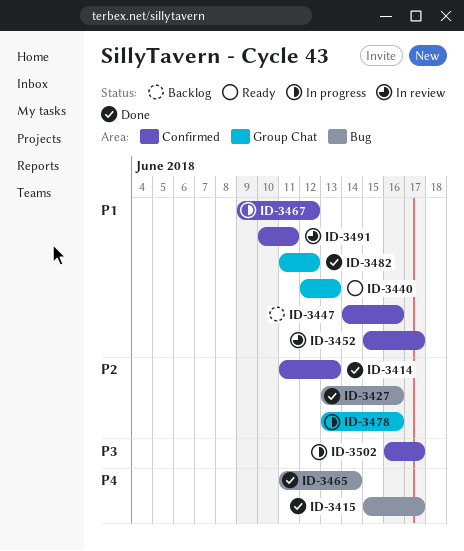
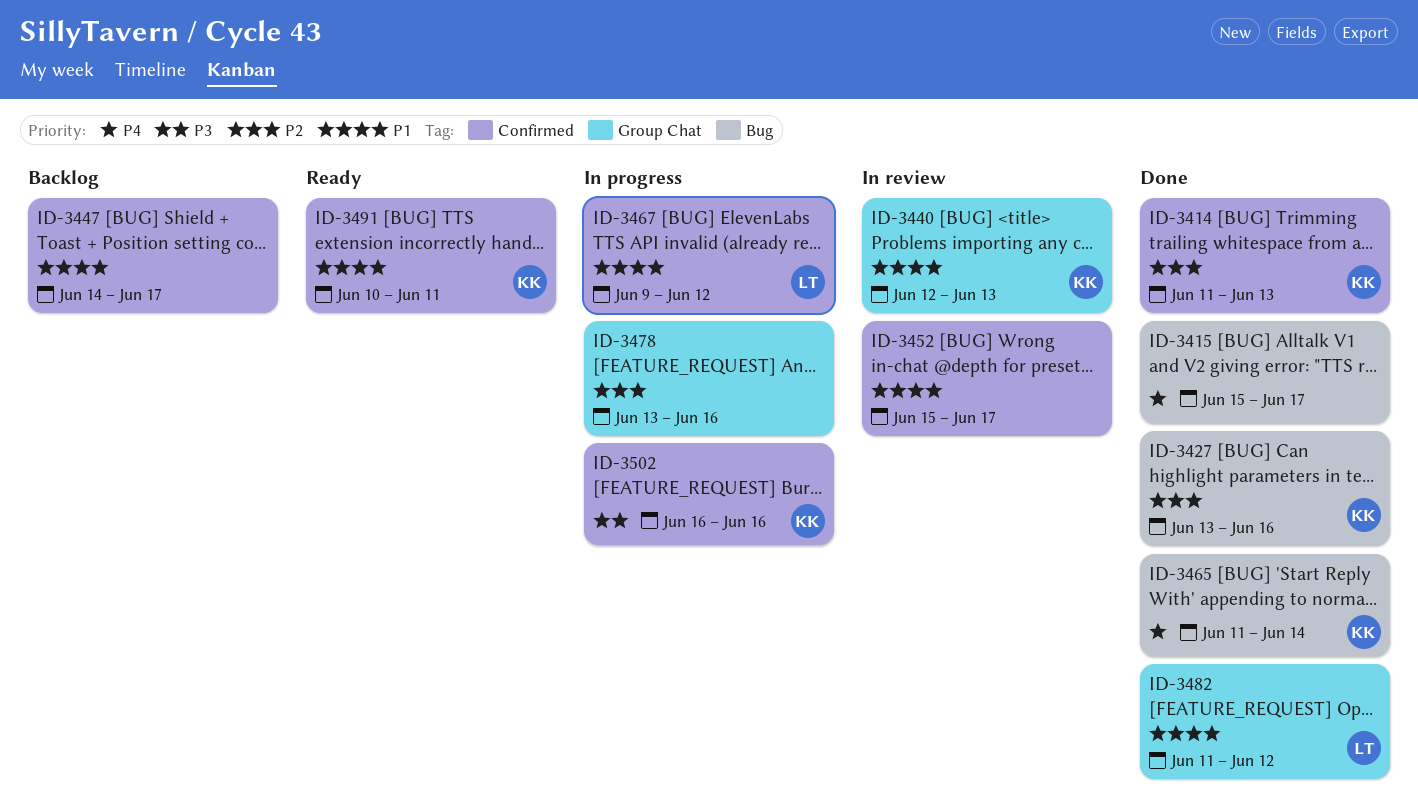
ID-3440, status: Ready -> In review
ID-3447, due: Jun 16 -> Jun 17
ID-3491, status: In review -> Ready
ID-3502, due: Jun 17 -> Jun 16

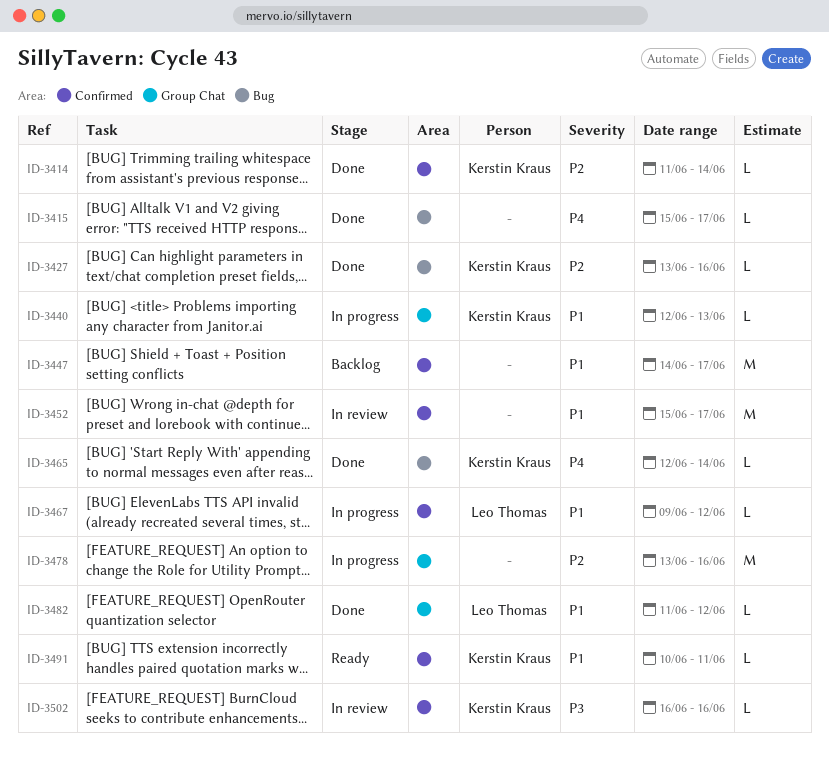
ID-3414, due: Jun 13 -> Jun 14
ID-3440, status: In review -> In progress
ID-3465, start: Jun 11 -> Jun 12
ID-3502, status: In progress -> In review

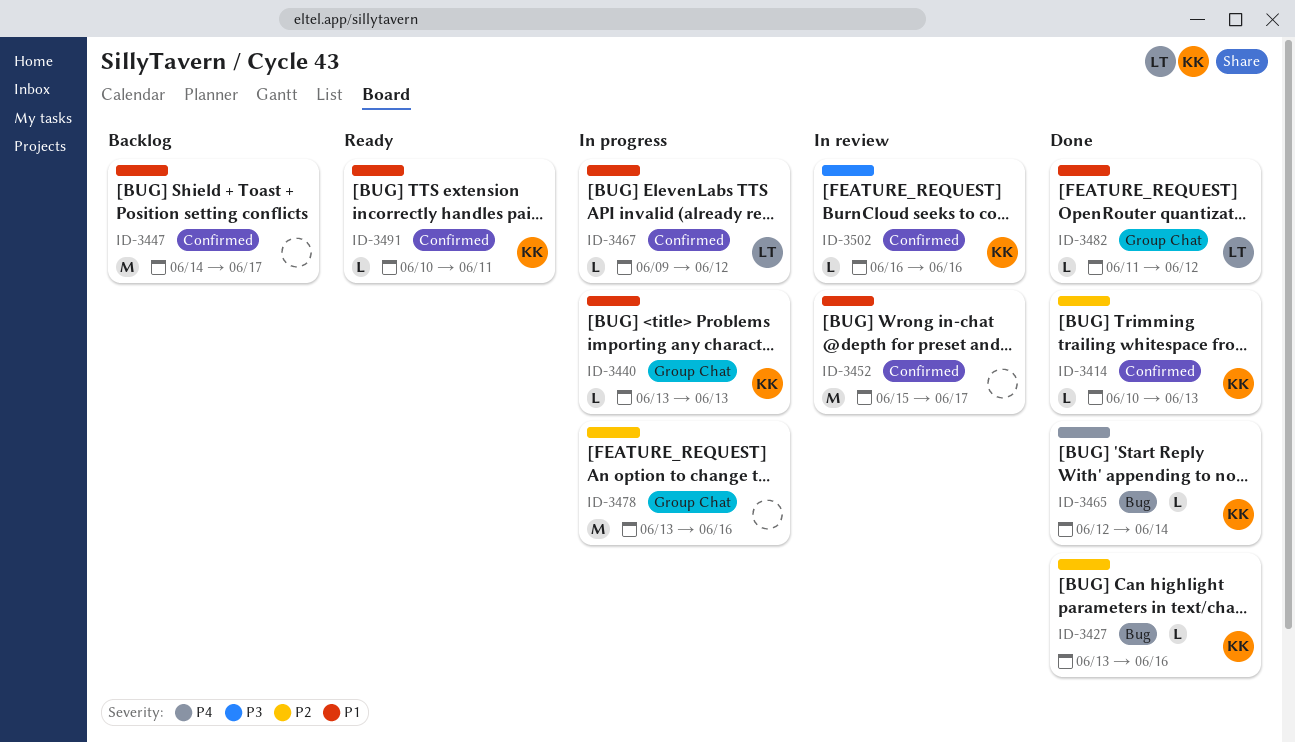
ID-3414, start: Jun 11 -> Jun 10
ID-3414, due: Jun 14 -> Jun 13
ID-3415: present -> none
ID-3440, start: Jun 12 -> Jun 13

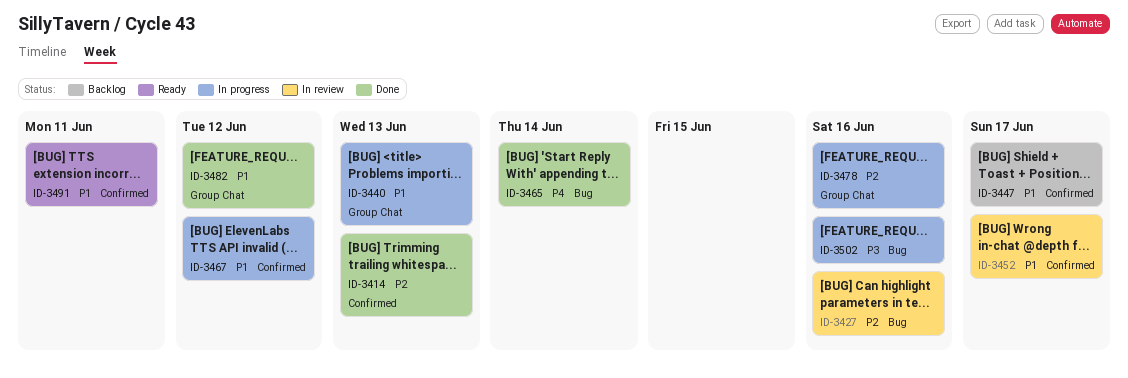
ID-3427, status: Done -> In review
ID-3502, status: In review -> In progress
ID-3502, label: Confirmed -> Bug

